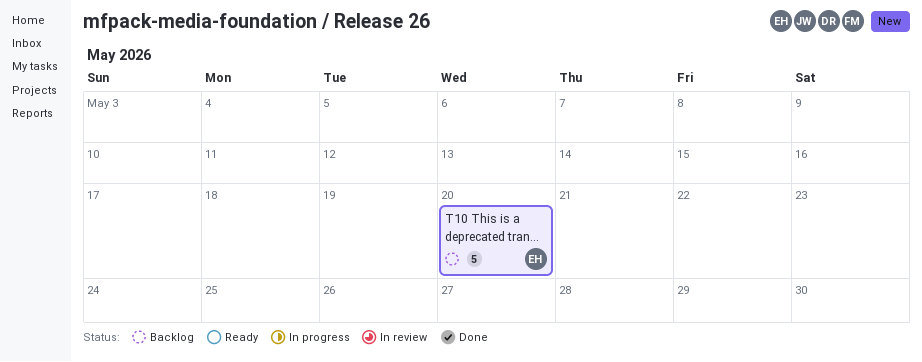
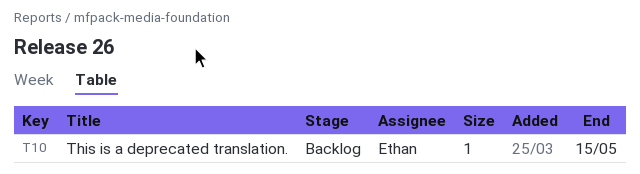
T10, estimate: 5 -> 1
T10, due: May 20 -> May 15

